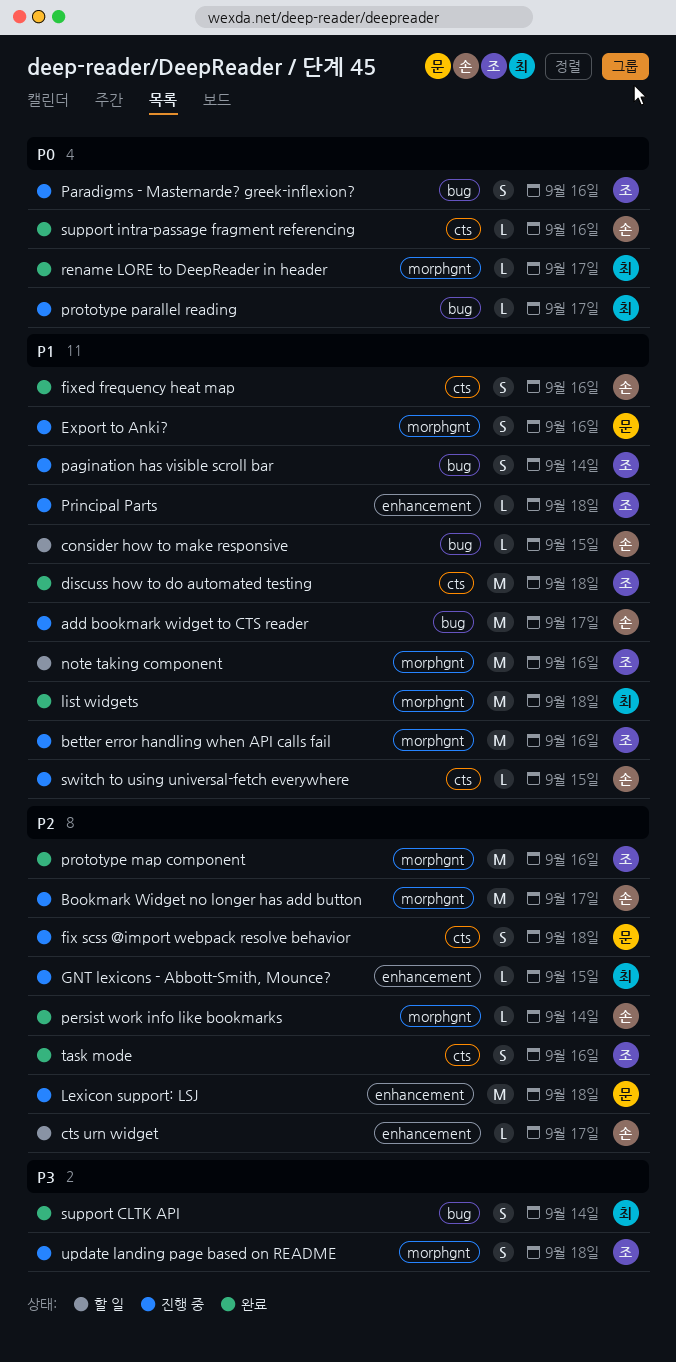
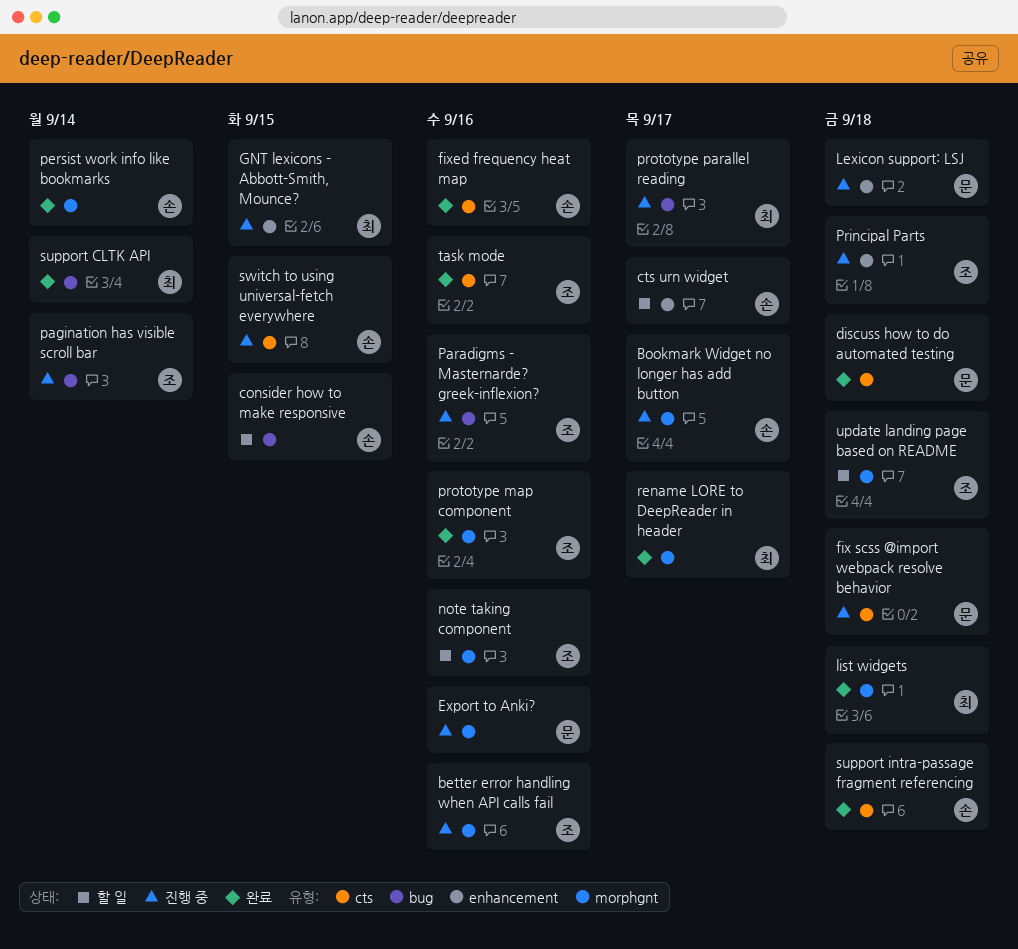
add bookmark widget to CTS reader: present -> none
discuss how to do automated testing, owner: 조 -> 문
support intra-passage fragment referencing, due: Sep 16 -> Sep 18
update landing page based on README, status: 진행 중 -> 할 일

